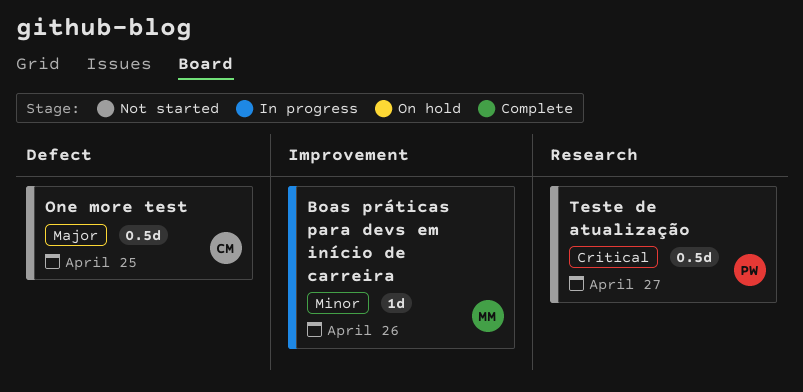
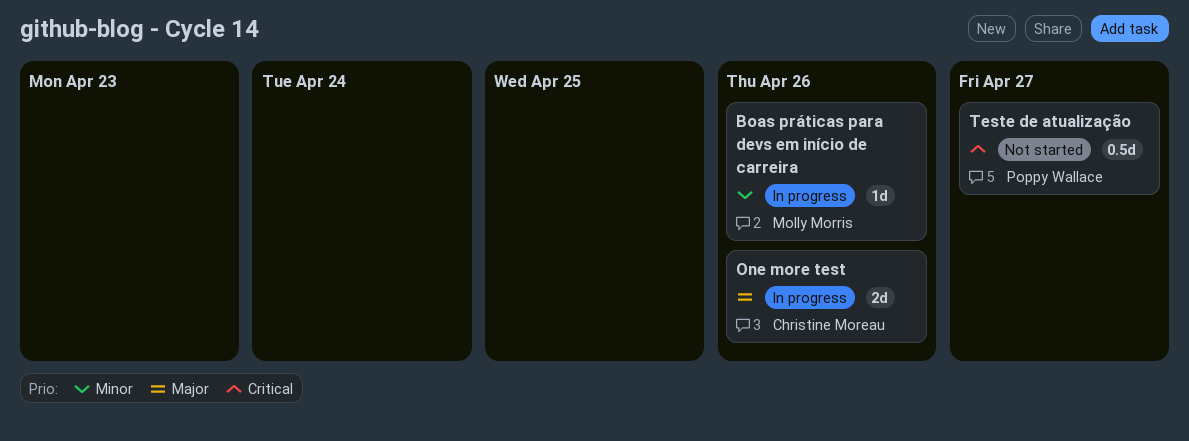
One more test, status: Not started -> In progress
One more test, estimate: 0.5d -> 2d
One more test, due: Apr 25 -> Apr 26

